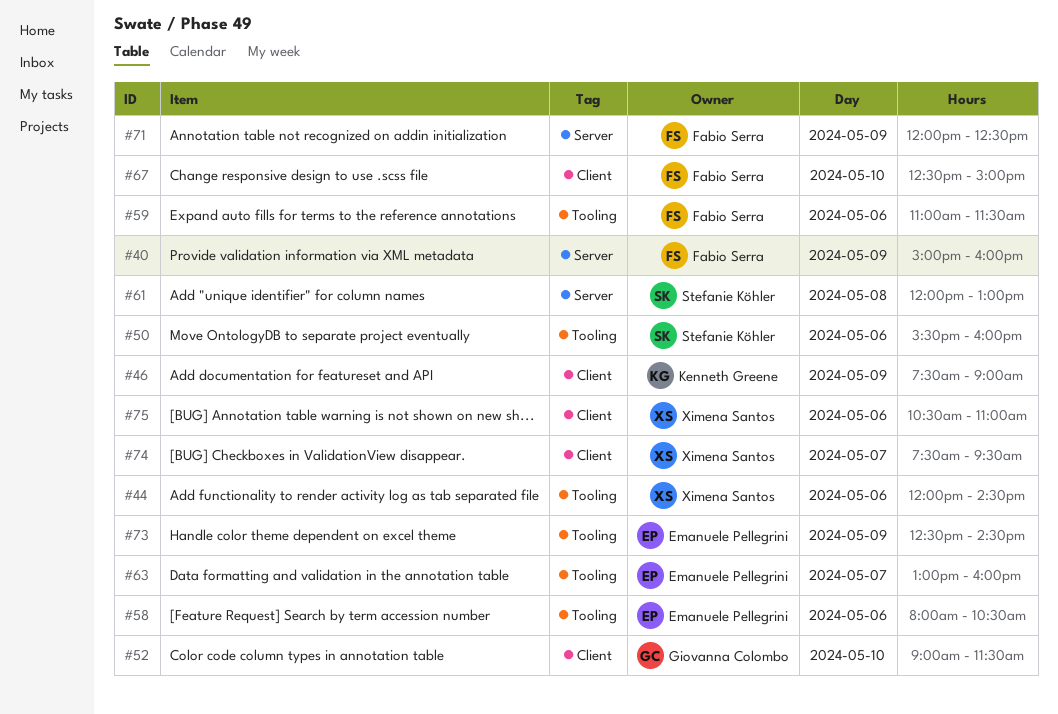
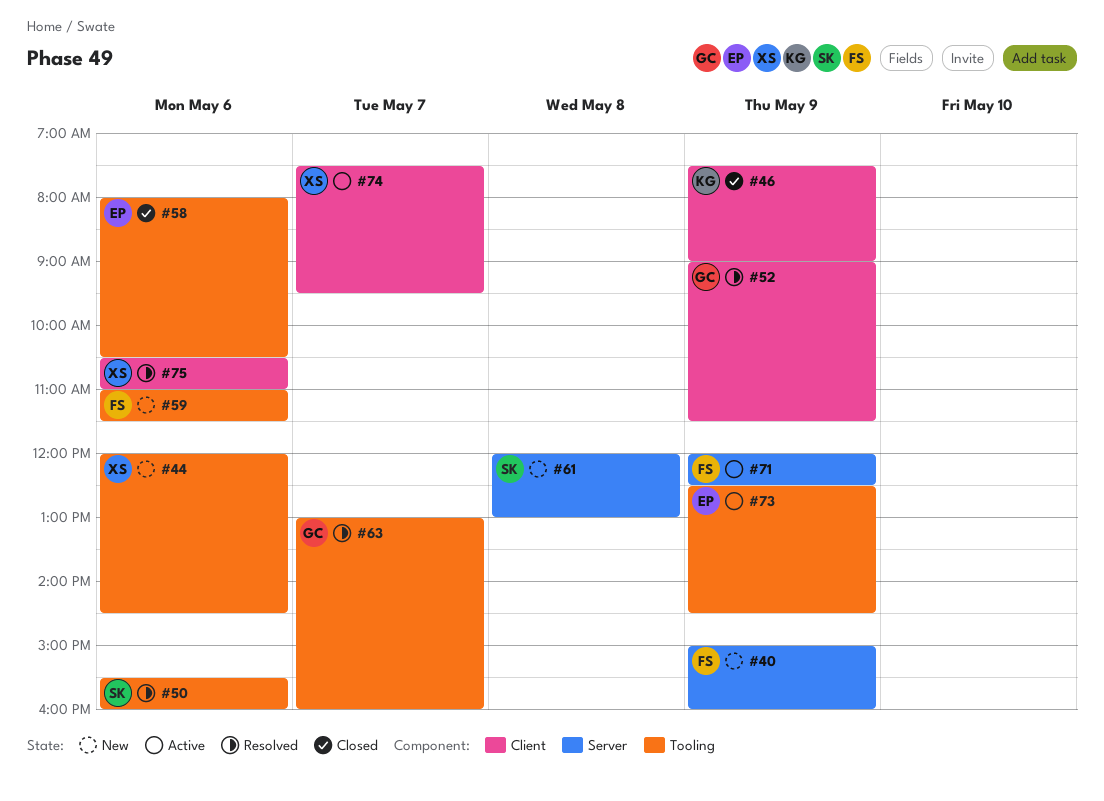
#52, day: May 10 -> May 9
#63, owner: Emanuele Pellegrini -> Giovanna Colombo
#67: present -> none

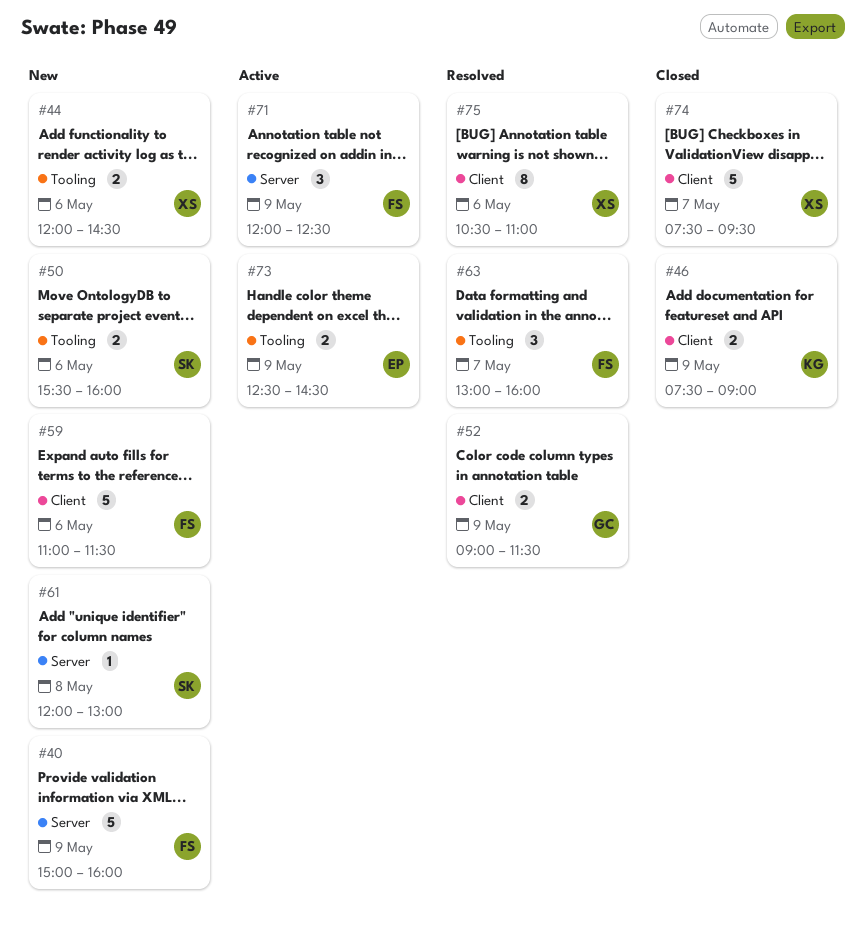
#50, status: Resolved -> New
#58: present -> none
#59, label: Tooling -> Client
#63, owner: GC -> FS
#74, status: Active -> Closed

